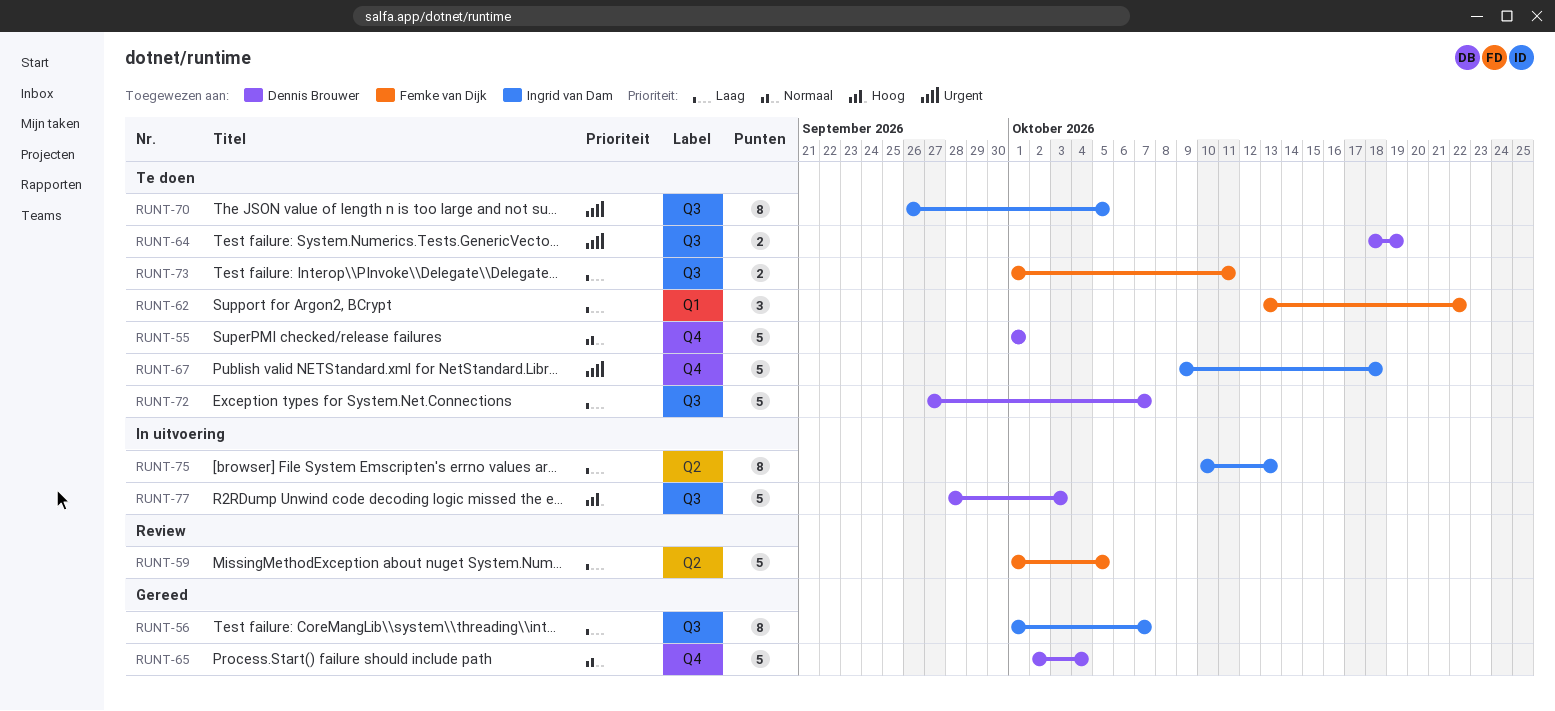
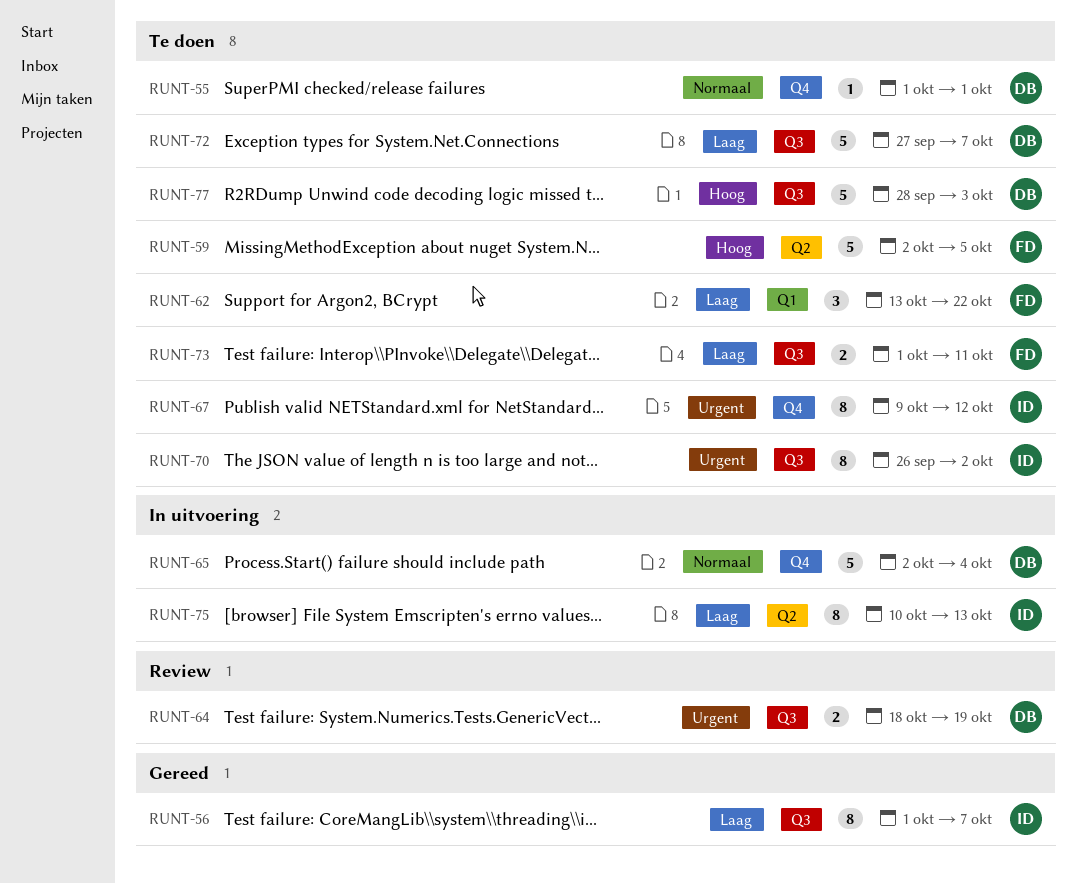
RUNT-55, estimate: 5 -> 1
RUNT-59, status: Review -> Te doen
RUNT-59, priority: Laag -> Hoog
RUNT-59, start: Oct 1 -> Oct 2
RUNT-64, status: Te doen -> Review
RUNT-65, status: Gereed -> In uitvoering
RUNT-67, estimate: 5 -> 8
RUNT-67, due: Oct 18 -> Oct 12
RUNT-70, due: Oct 5 -> Oct 2
RUNT-77, status: In uitvoering -> Te doen

